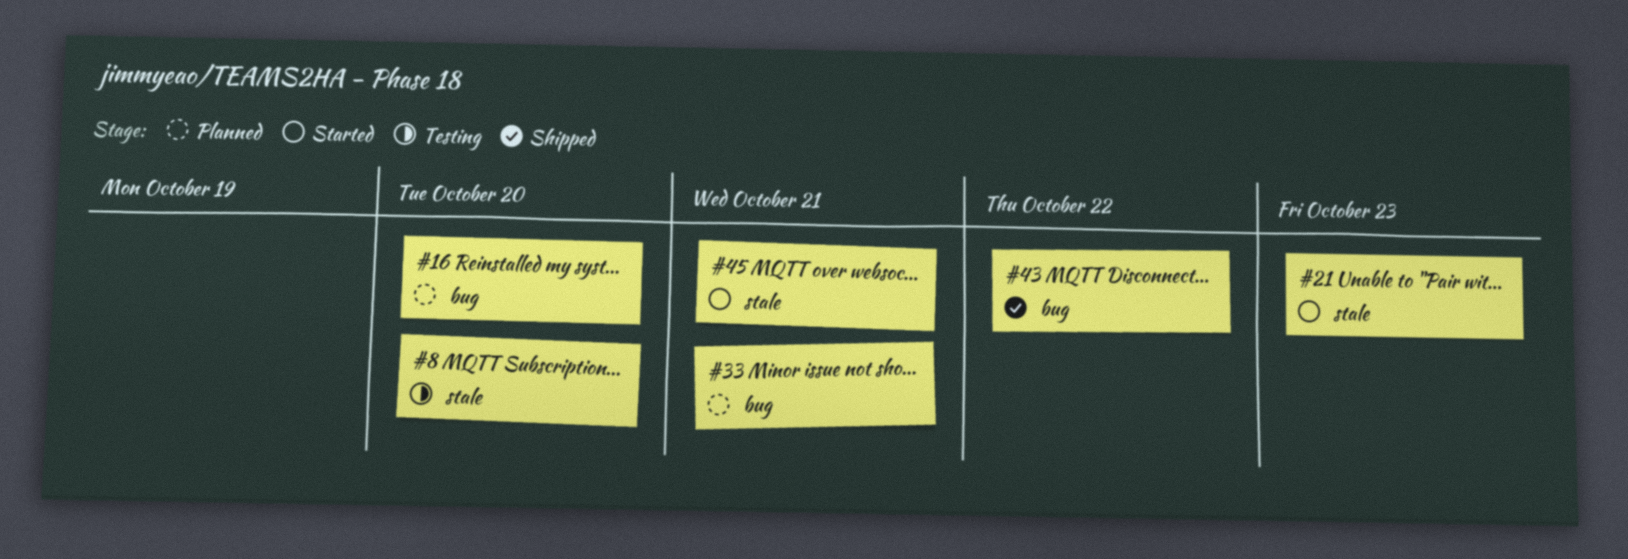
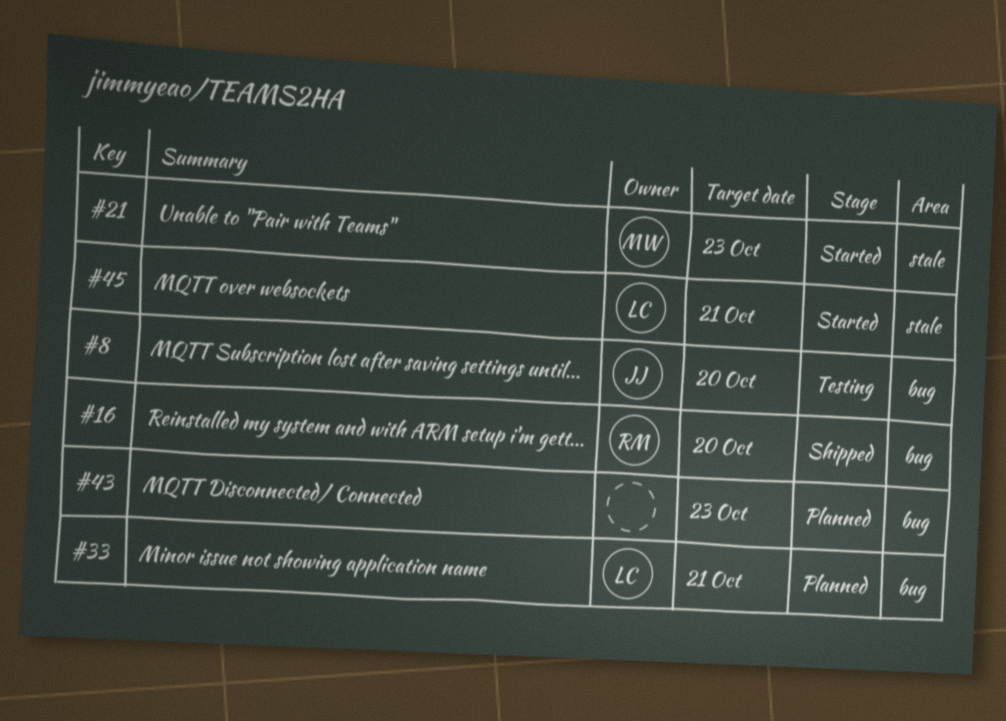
#8, label: stale -> bug
#16, status: Planned -> Shipped
#43, status: Shipped -> Planned
#43, due: Oct 22 -> Oct 23

